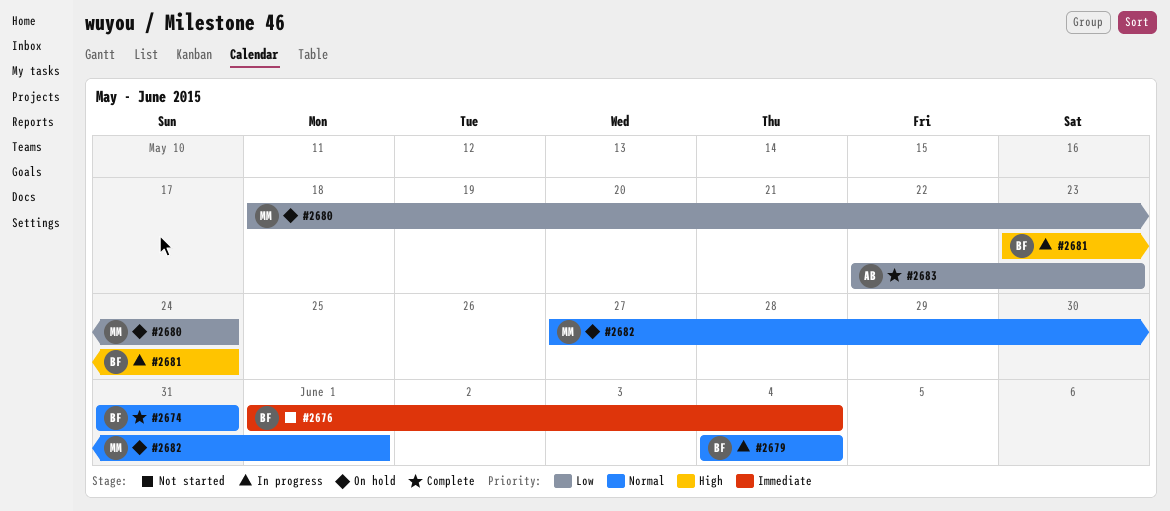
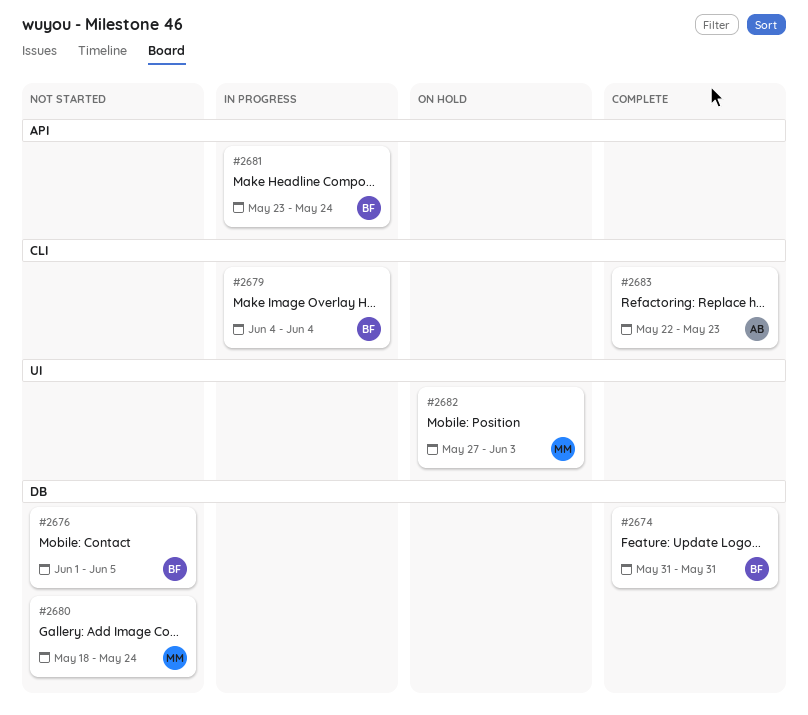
#2676, due: Jun 4 -> Jun 5
#2680, status: On hold -> Not started
#2682, due: Jun 1 -> Jun 3

